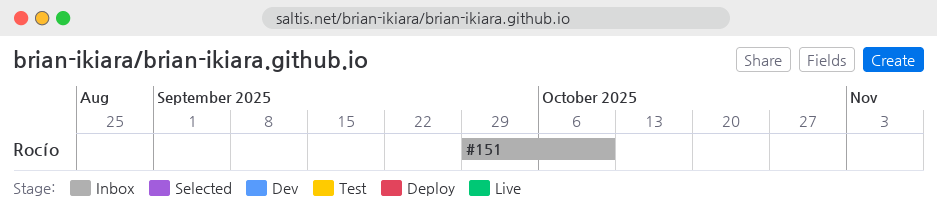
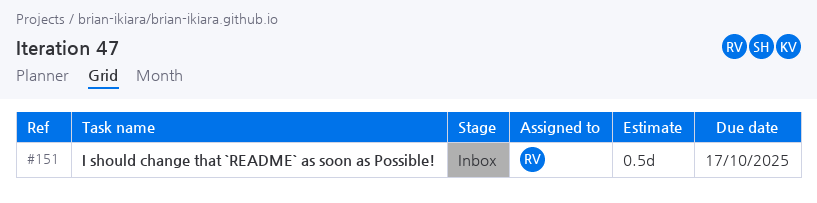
#151, due: Oct 10 -> Oct 17

